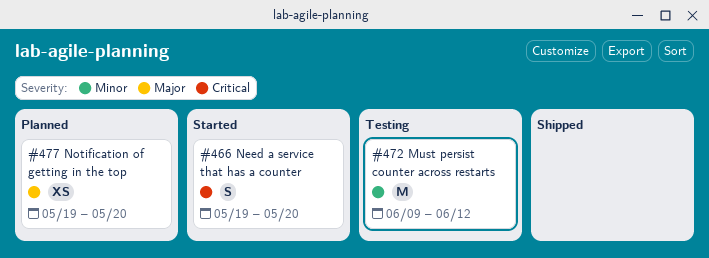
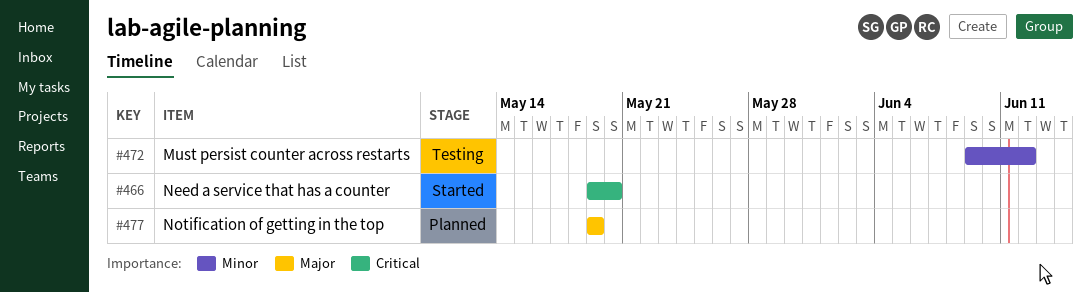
#477, due: May 20 -> May 19

